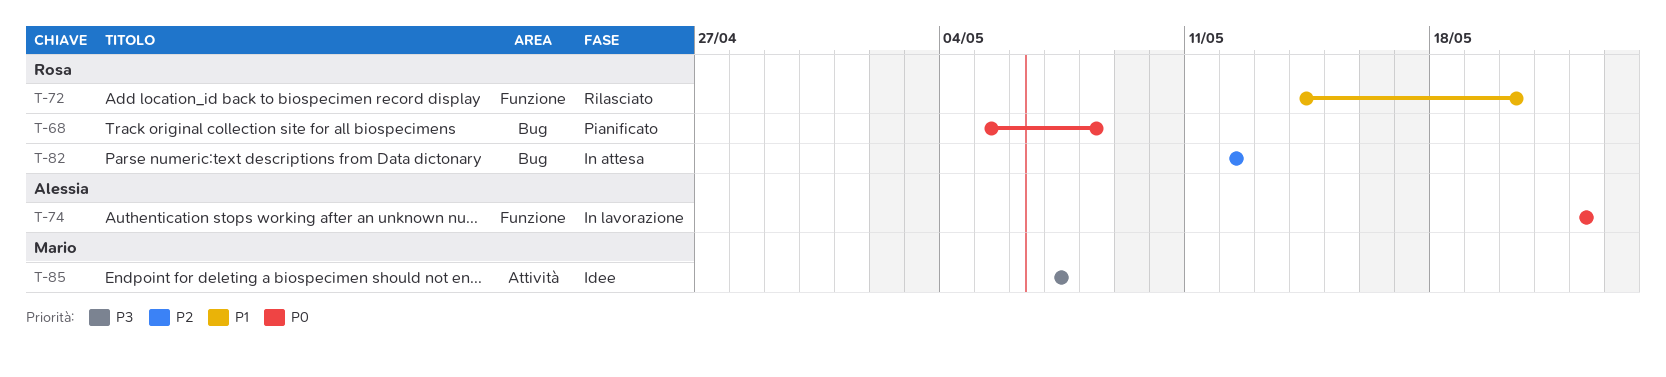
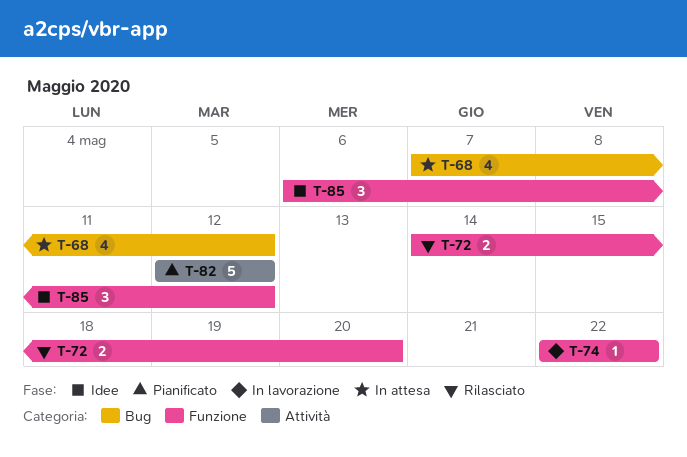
T-68, status: Pianificato -> In attesa
T-68, start: May 5 -> May 7
T-68, due: May 8 -> May 12
T-82, status: In attesa -> Pianificato
T-82, label: Bug -> Attività
T-85, label: Attività -> Funzione
T-85, start: May 7 -> May 6
T-85, due: May 7 -> May 12

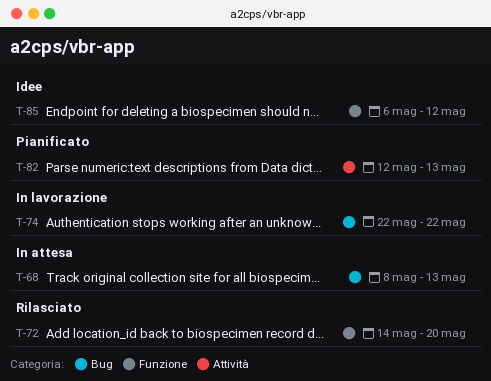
T-68, start: May 7 -> May 8
T-68, due: May 12 -> May 13
T-74, label: Funzione -> Bug
T-82, due: May 12 -> May 13

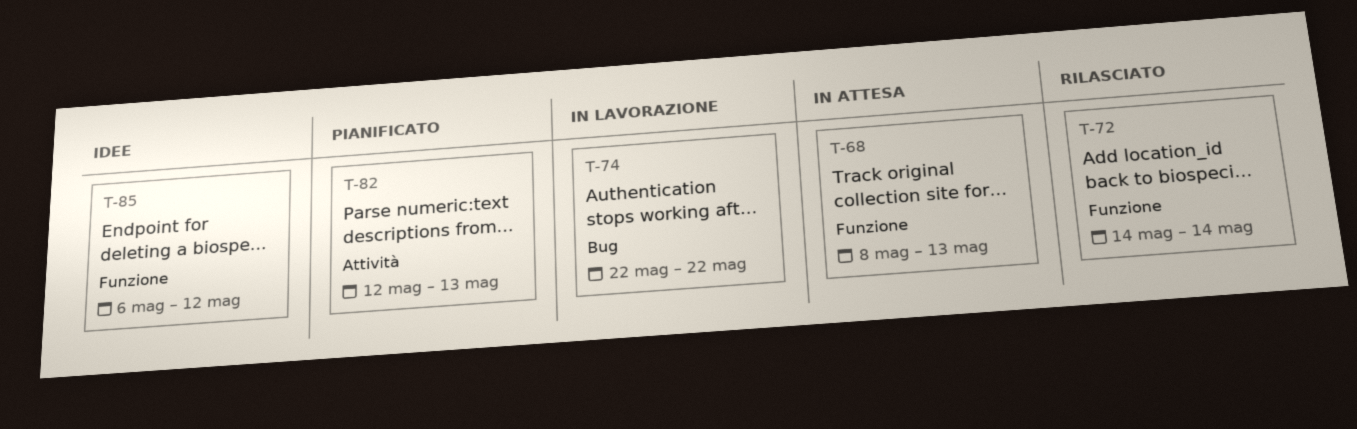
T-68, label: Bug -> Funzione
T-72, due: May 20 -> May 14

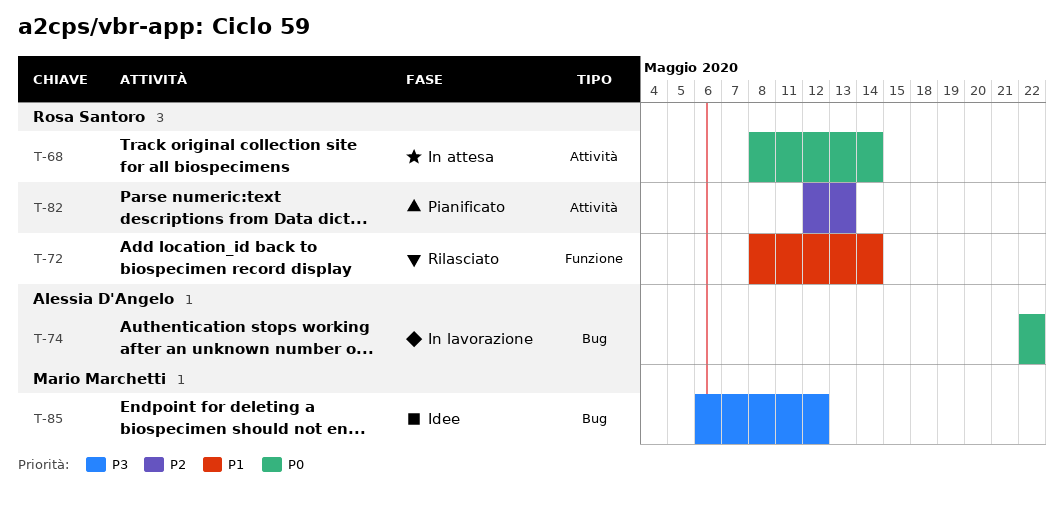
T-68, label: Funzione -> Attività
T-68, due: May 13 -> May 14
T-72, start: May 14 -> May 8
T-85, label: Funzione -> Bug

